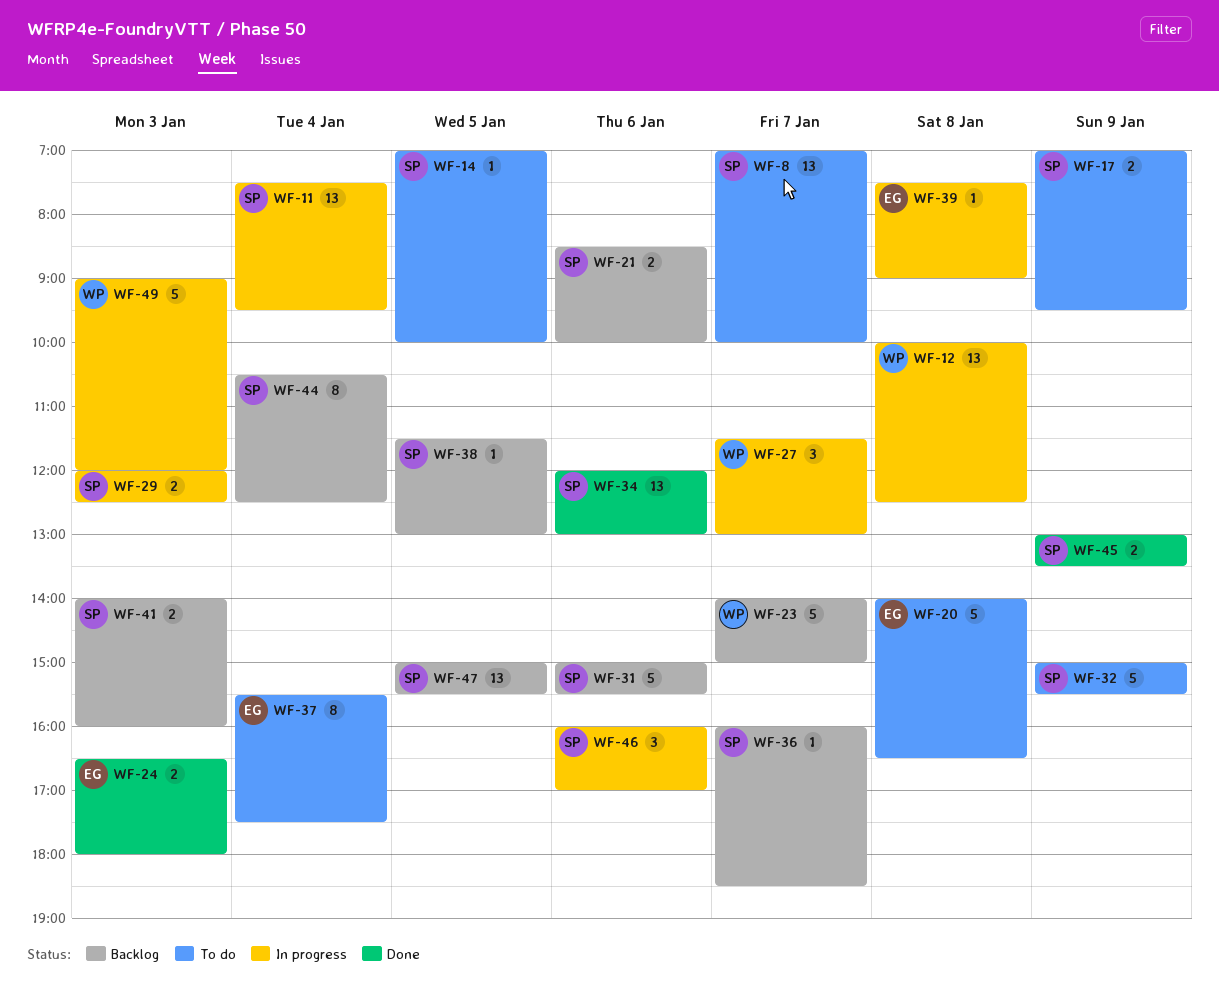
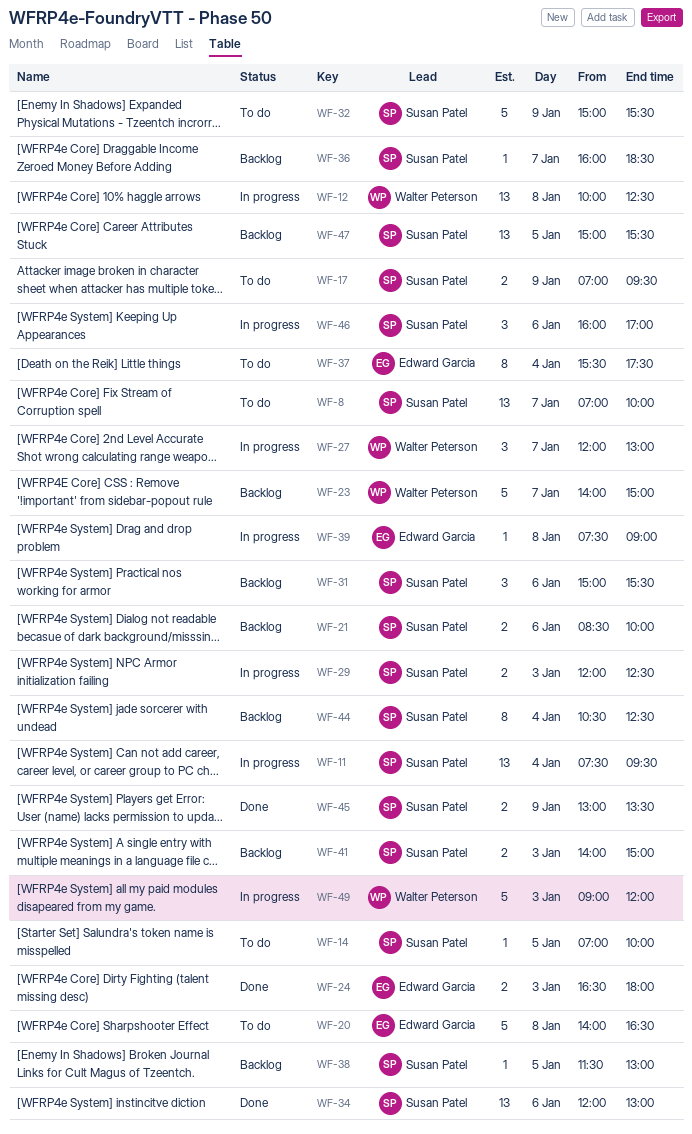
WF-27, begins: 11:30 -> 12:00
WF-31, estimate: 5 -> 3
WF-41, ends: 16:00 -> 15:00

